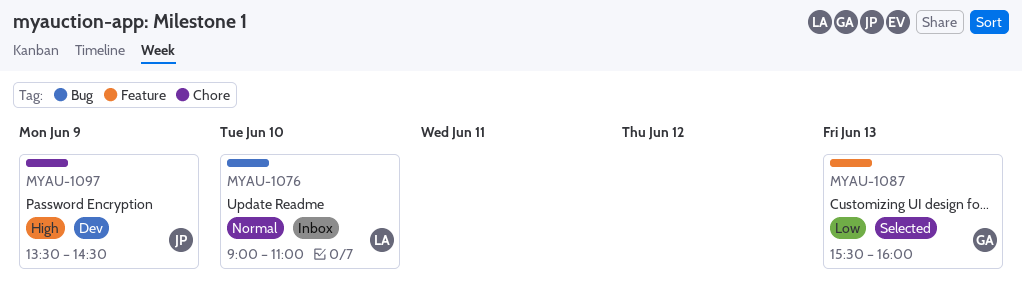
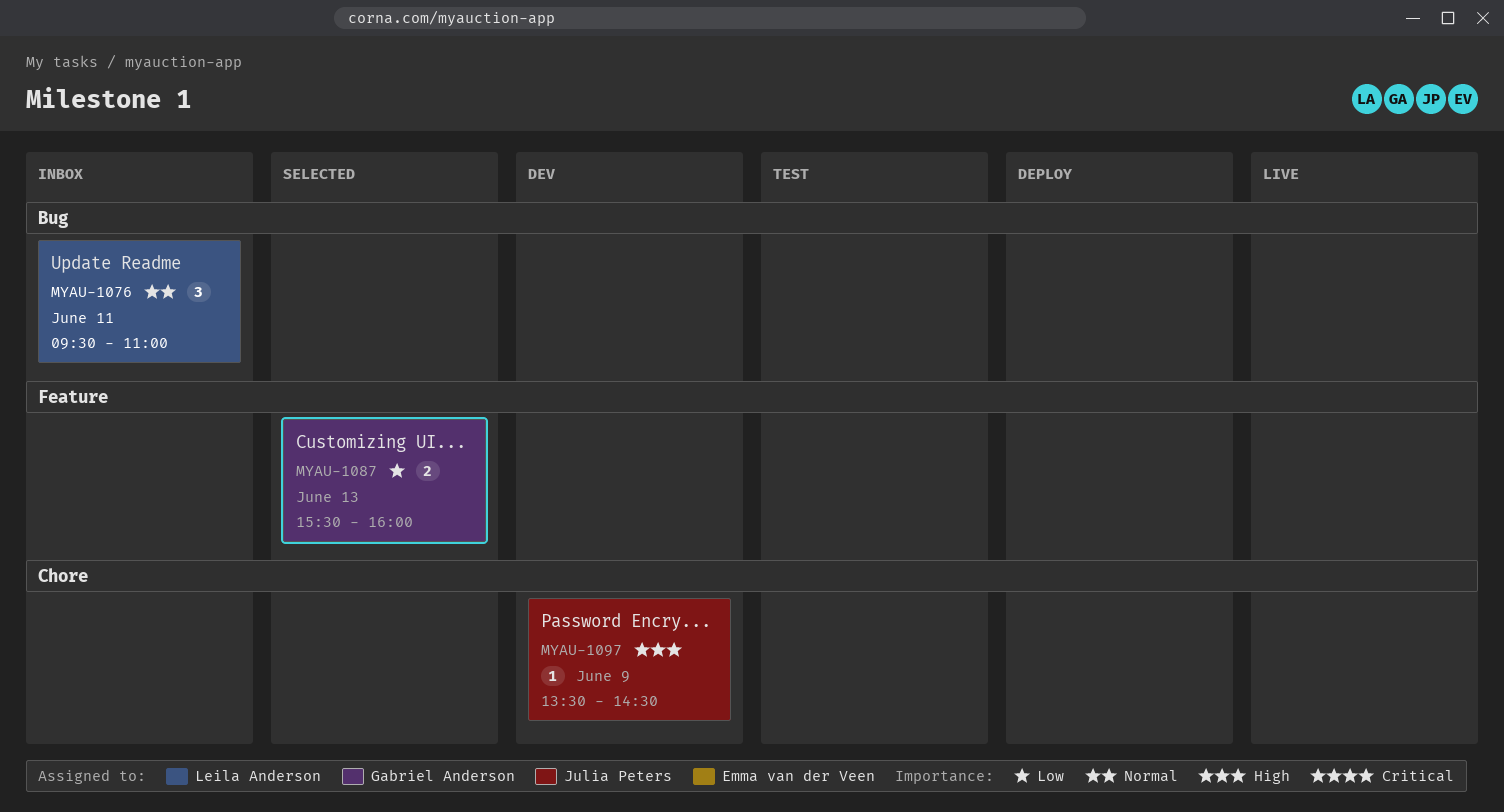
MYAU-1076, day: Jun 10 -> Jun 11
MYAU-1076, begins: 09:00 -> 09:30

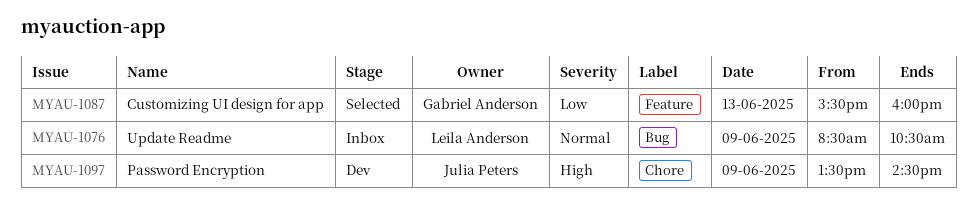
MYAU-1076, day: Jun 11 -> Jun 9
MYAU-1076, begins: 09:30 -> 08:30
MYAU-1076, ends: 11:00 -> 10:30

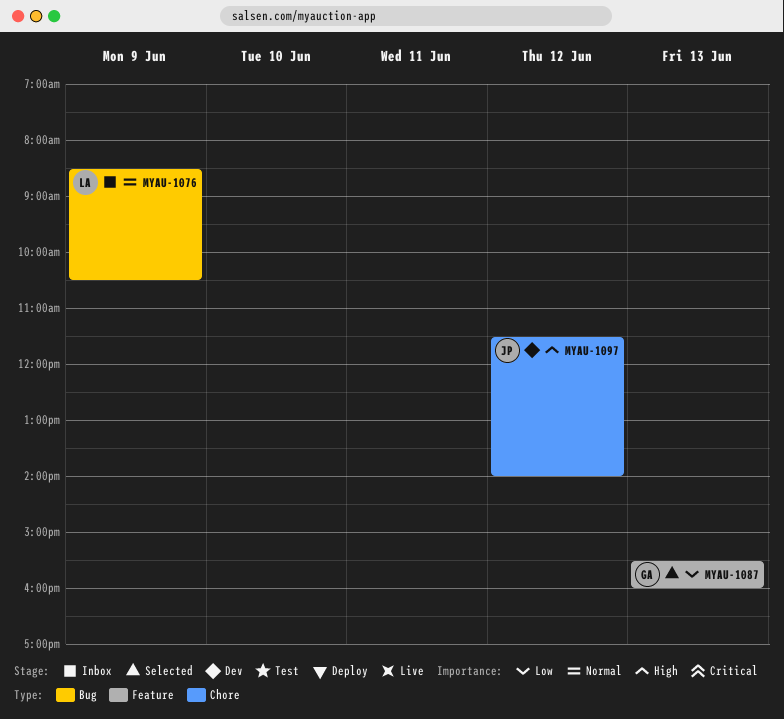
MYAU-1097, day: Jun 9 -> Jun 12
MYAU-1097, begins: 13:30 -> 11:30
MYAU-1097, ends: 14:30 -> 14:00

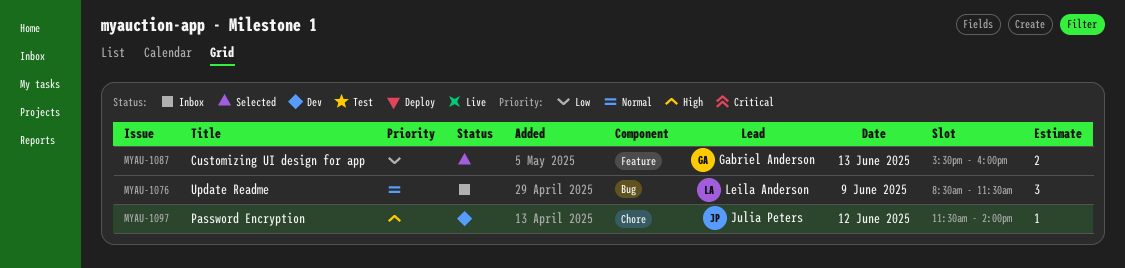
MYAU-1076, ends: 10:30 -> 11:30

